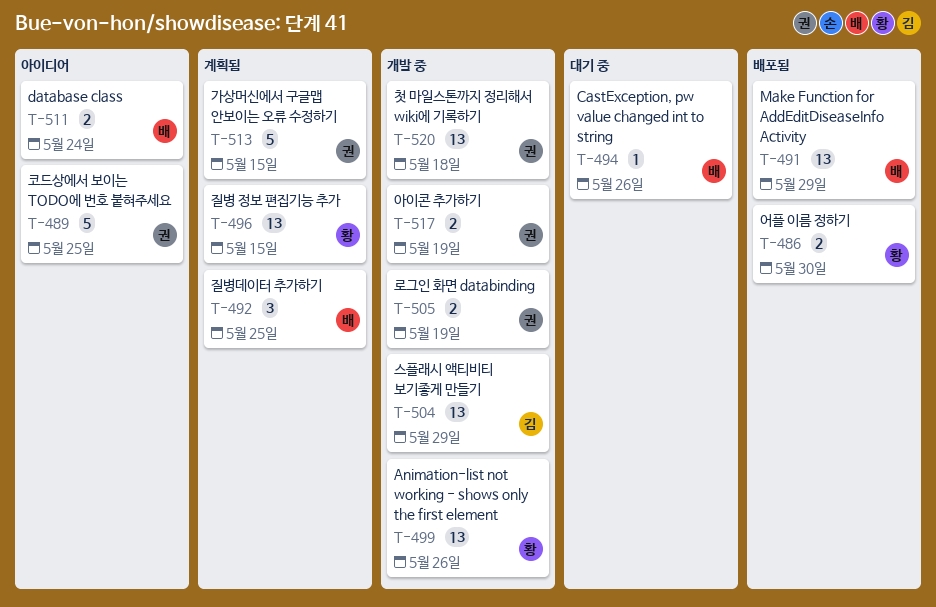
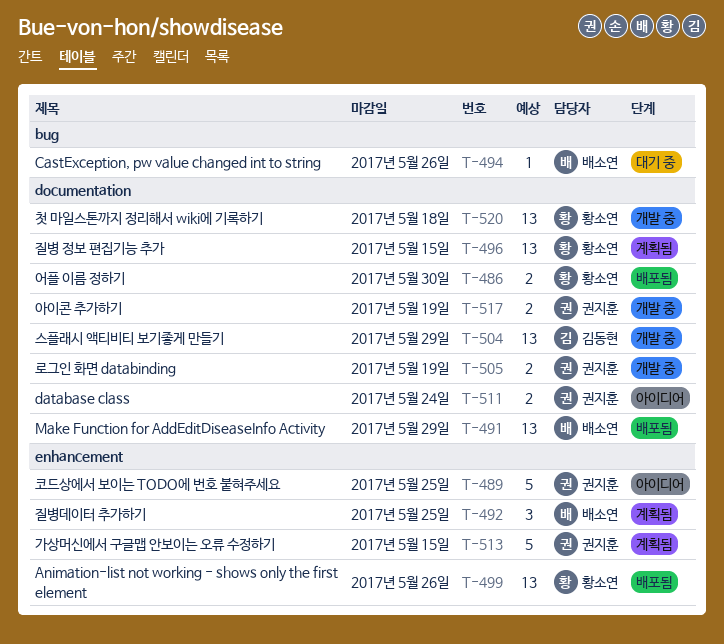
T-499, status: 개발 중 -> 배포됨
T-511, owner: 배소연 -> 권지훈
T-520, owner: 권지훈 -> 황소연

